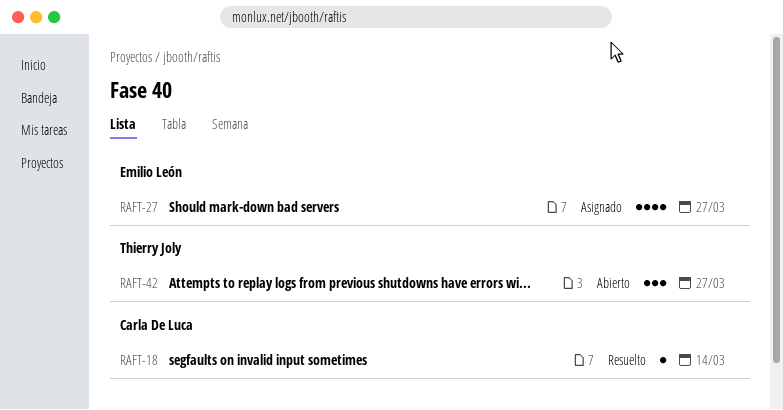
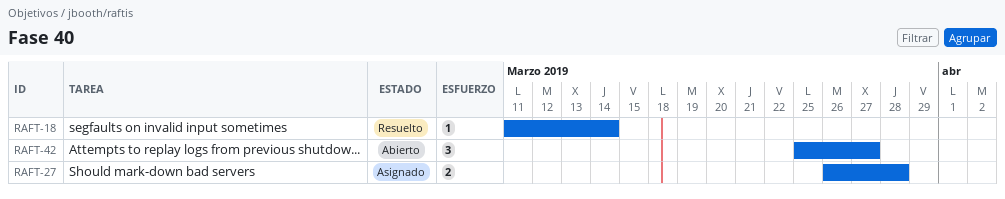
RAFT-27, estimate: 4 -> 2
RAFT-27, due: Mar 27 -> Mar 28

